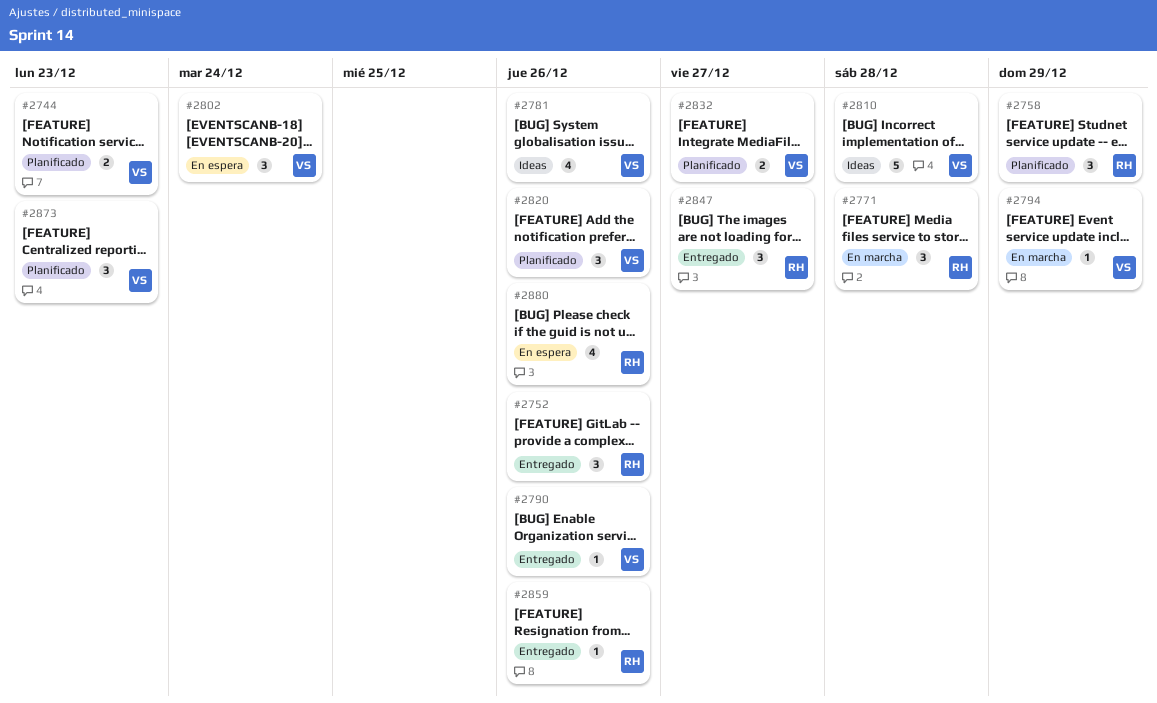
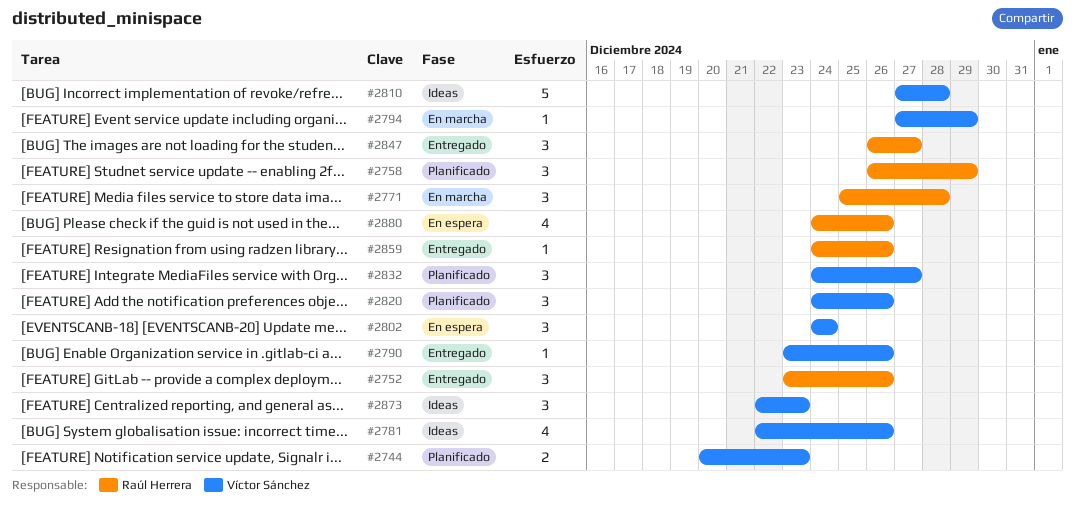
#2832, estimate: 2 -> 3
#2873, status: Planificado -> Ideas

